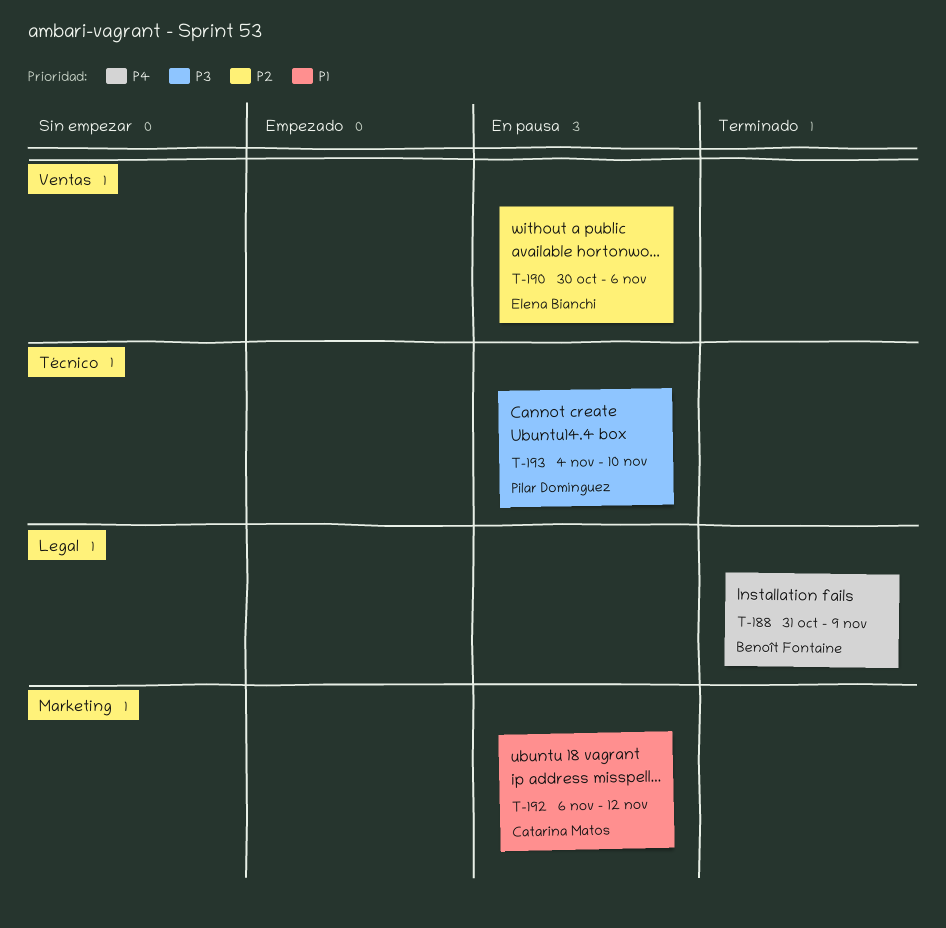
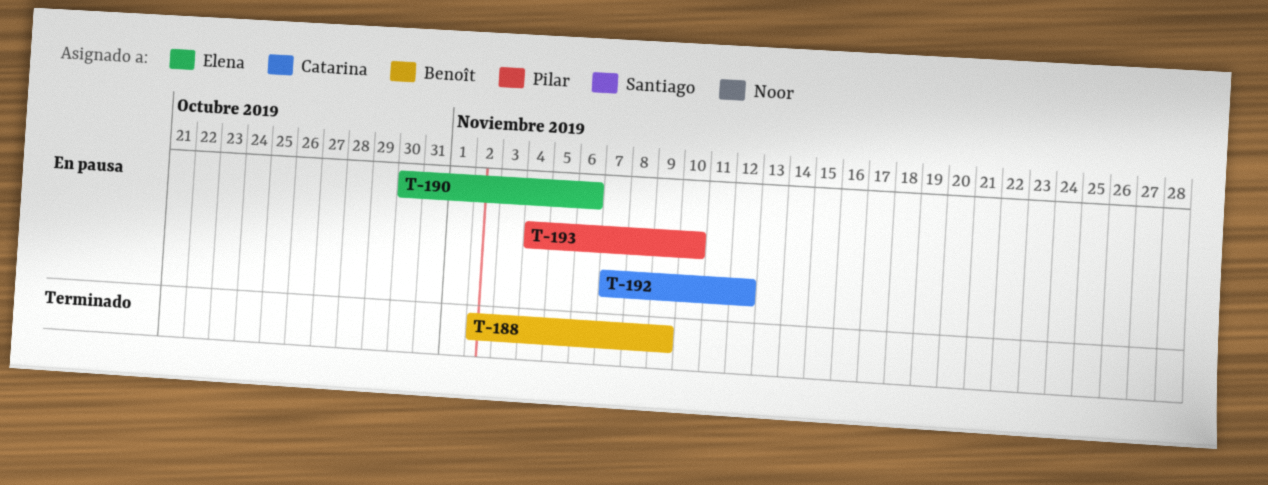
T-188, start: Oct 31 -> Nov 2
T-192, start: Nov 6 -> Nov 7

